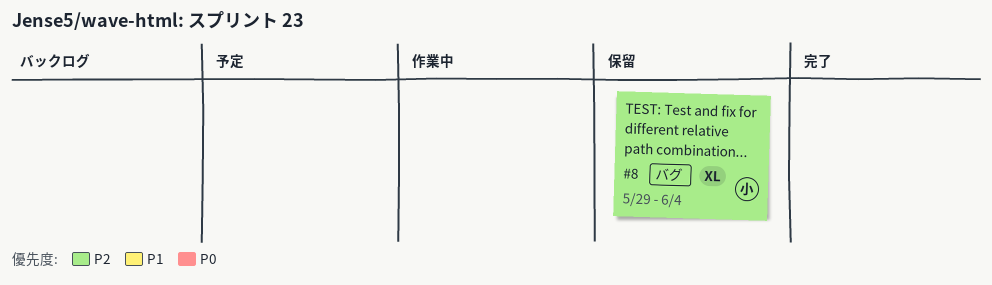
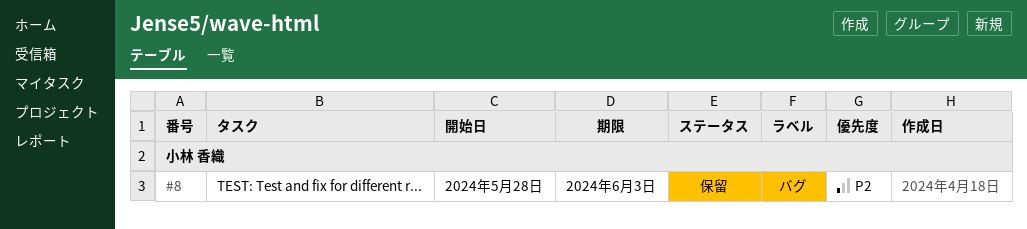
#8, start: May 29 -> May 28
#8, due: Jun 4 -> Jun 3

